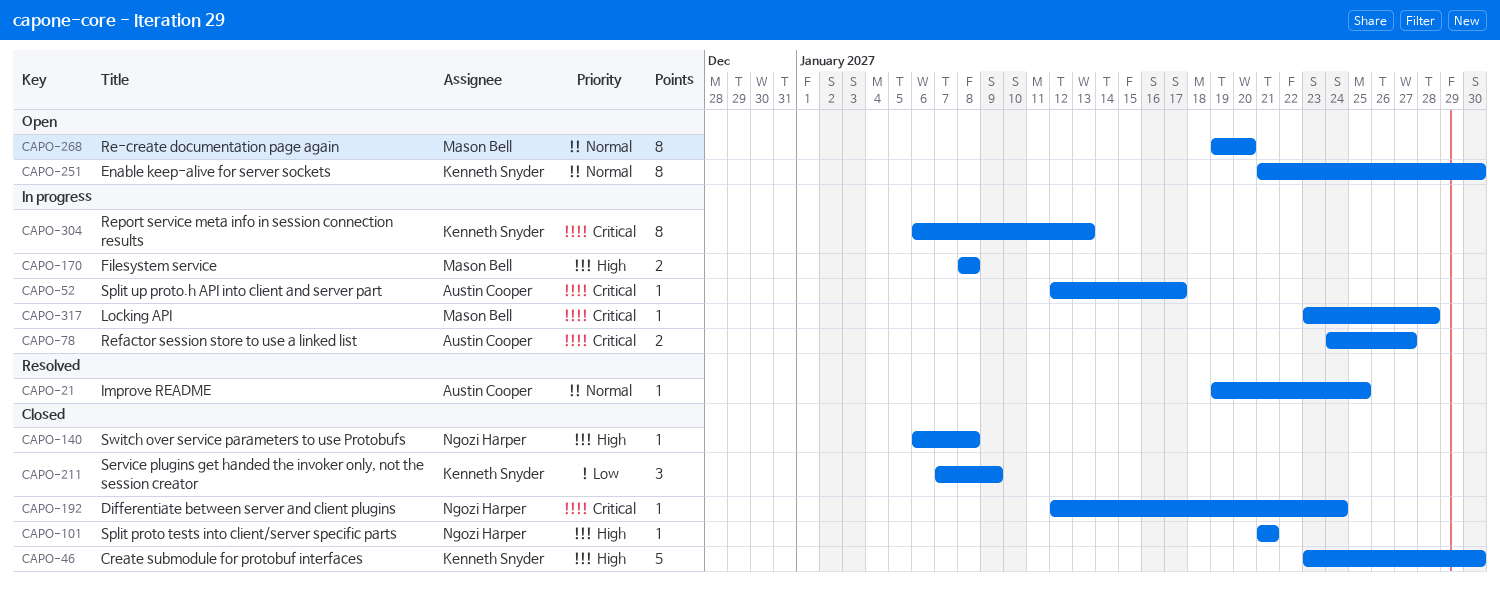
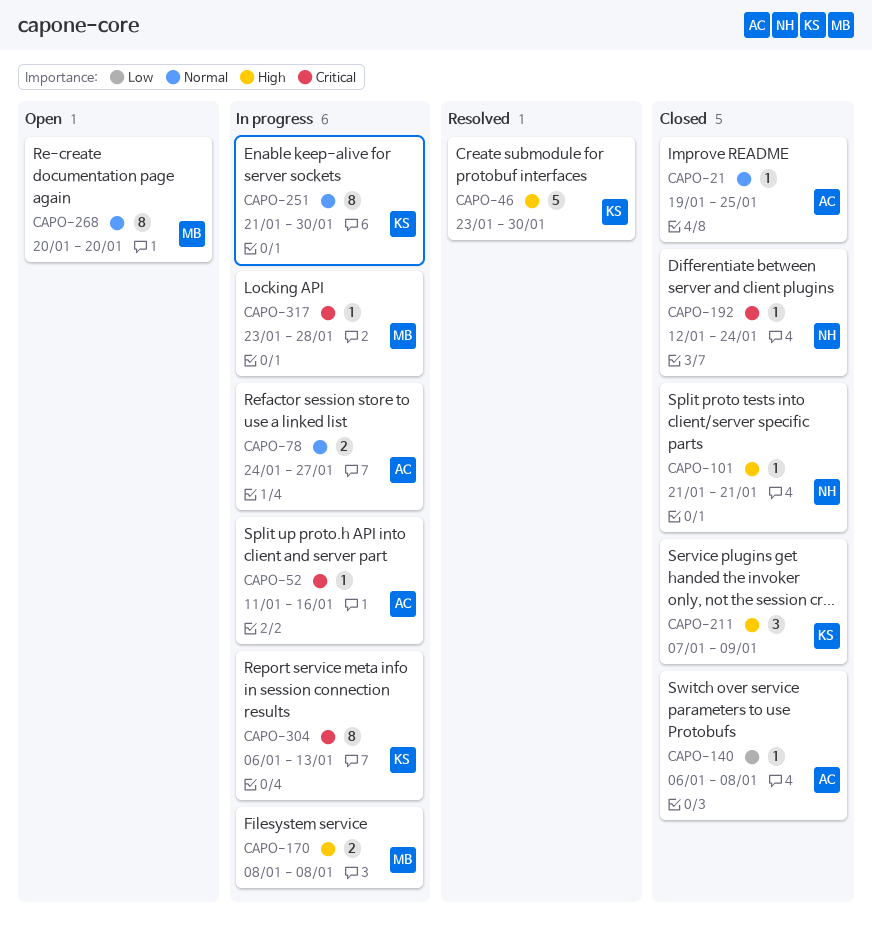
CAPO-21, status: Resolved -> Closed
CAPO-46, status: Closed -> Resolved
CAPO-52, start: Jan 12 -> Jan 11
CAPO-52, due: Jan 17 -> Jan 16
CAPO-78, priority: Critical -> Normal
CAPO-140, owner: Ngozi Harper -> Austin Cooper
CAPO-140, priority: High -> Low
CAPO-211, priority: Low -> High
CAPO-251, status: Open -> In progress
CAPO-268, start: Jan 19 -> Jan 20

